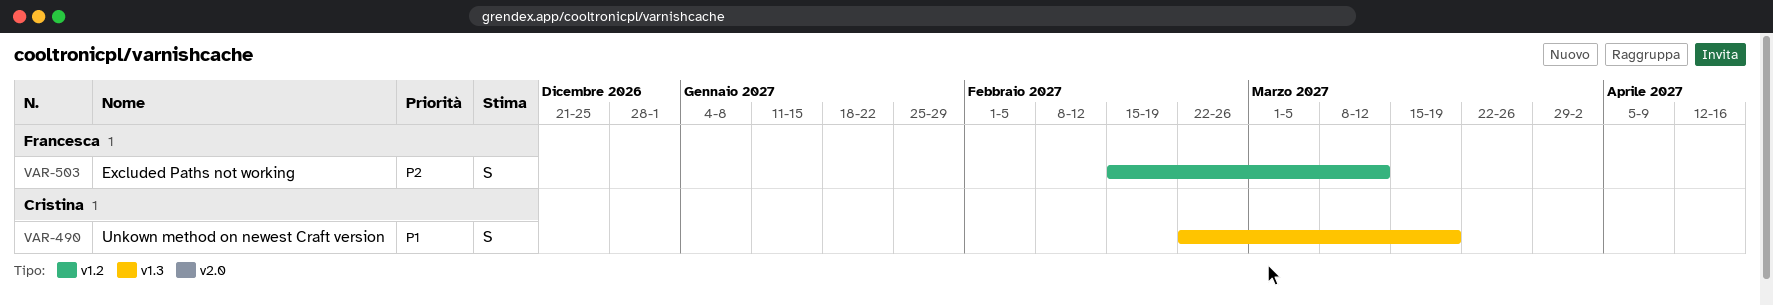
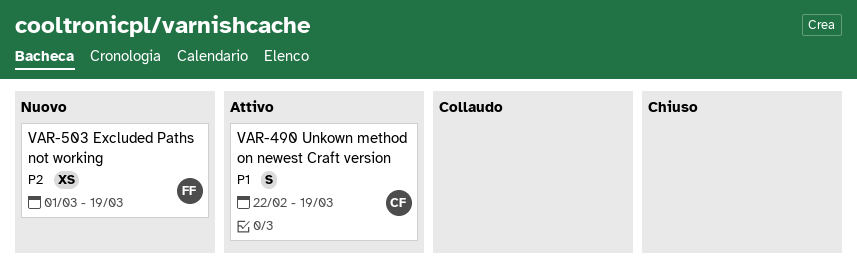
VAR-503, estimate: S -> XS
VAR-503, start: Feb 15 -> Mar 1
VAR-503, due: Mar 12 -> Mar 19

